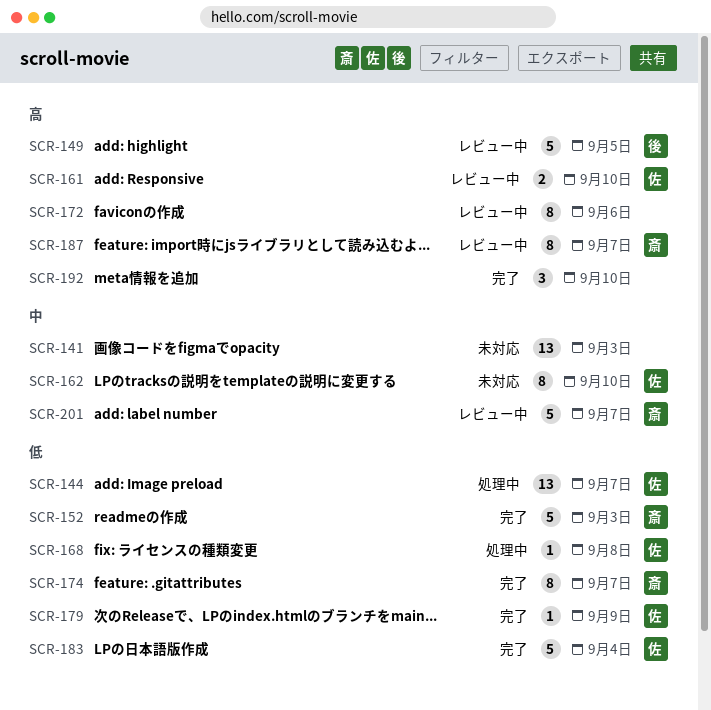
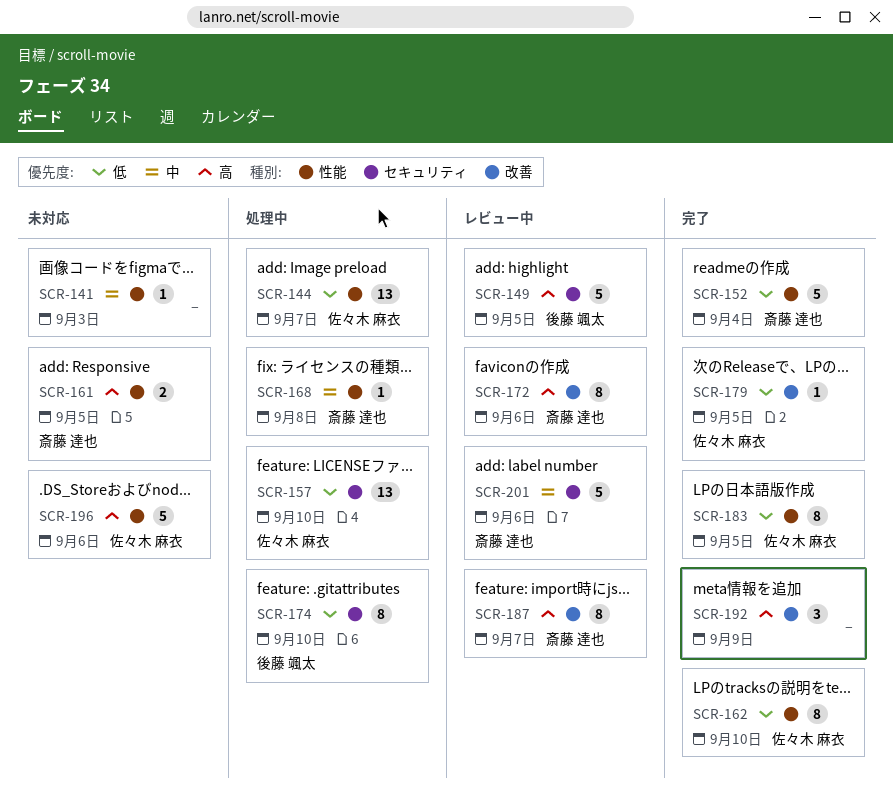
SCR-141, estimate: 13 -> 1
SCR-152, due: Sep 3 -> Sep 4
SCR-157: none -> present
SCR-161, status: レビュー中 -> 未対応
SCR-161, owner: 佐々木 麻衣 -> 斎藤 達也
SCR-161, due: Sep 10 -> Sep 5
SCR-162, status: 未対応 -> 完了
SCR-162, priority: 中 -> 低
SCR-168, owner: 佐々木 麻衣 -> 斎藤 達也
SCR-168, priority: 低 -> 中
SCR-172, owner: none -> 斎藤 達也
SCR-174, status: 完了 -> 処理中
SCR-174, owner: 斎藤 達也 -> 後藤 颯太
SCR-174, due: Sep 7 -> Sep 10
SCR-179, due: Sep 9 -> Sep 5
SCR-183, estimate: 5 -> 8
SCR-183, due: Sep 4 -> Sep 5
SCR-192, due: Sep 10 -> Sep 9
SCR-196: none -> present
SCR-201, due: Sep 7 -> Sep 6

